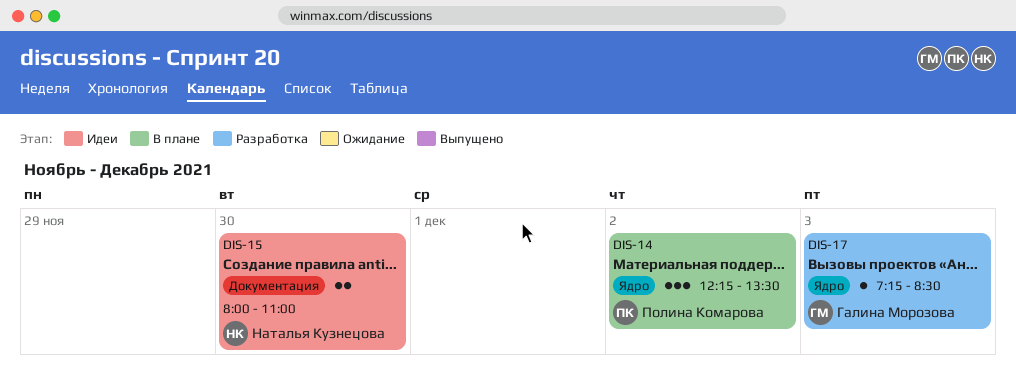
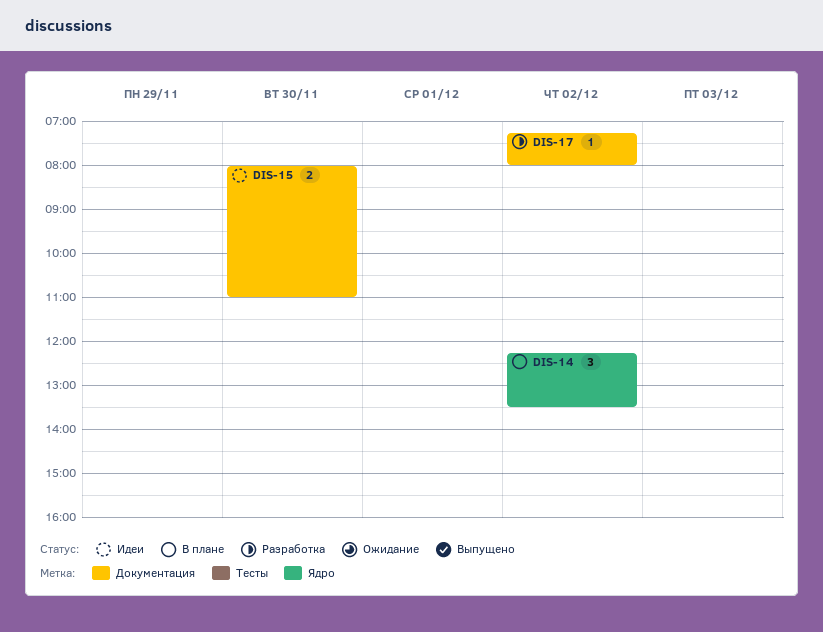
DIS-17, label: Ядро -> Документация
DIS-17, day: Dec 3 -> Dec 2
DIS-17, ends: 08:30 -> 08:00

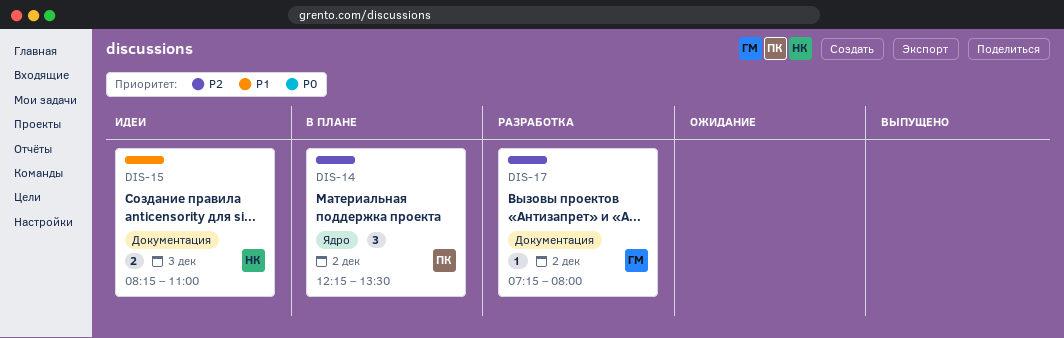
DIS-15, day: Nov 30 -> Dec 3
DIS-15, begins: 08:00 -> 08:15

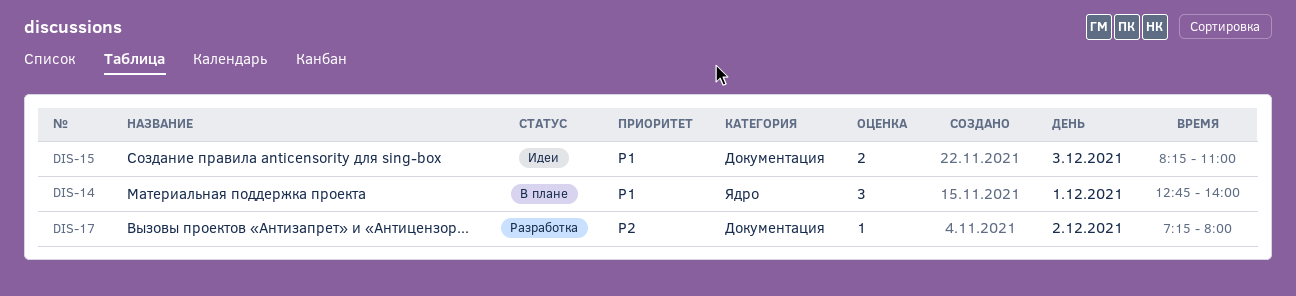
DIS-14, priority: P2 -> P1
DIS-14, day: Dec 2 -> Dec 1
DIS-14, begins: 12:15 -> 12:45
DIS-14, ends: 13:30 -> 14:00

